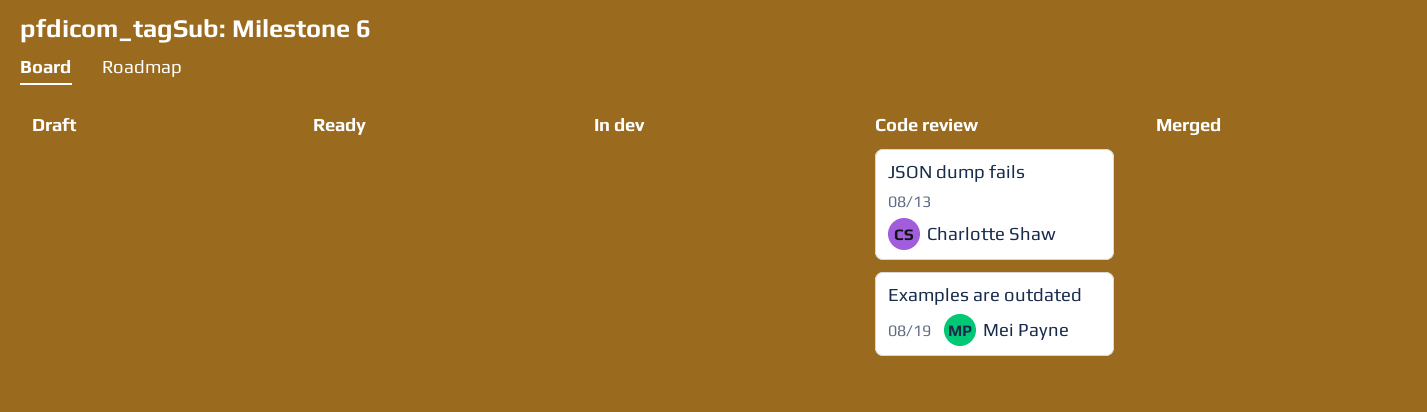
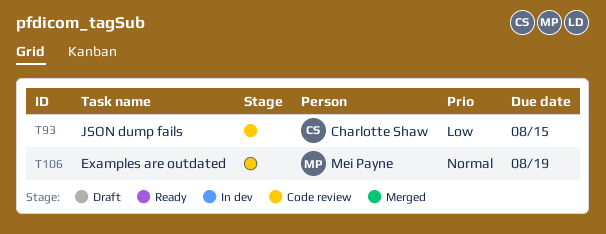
JSON dump fails, due: Aug 13 -> Aug 15

